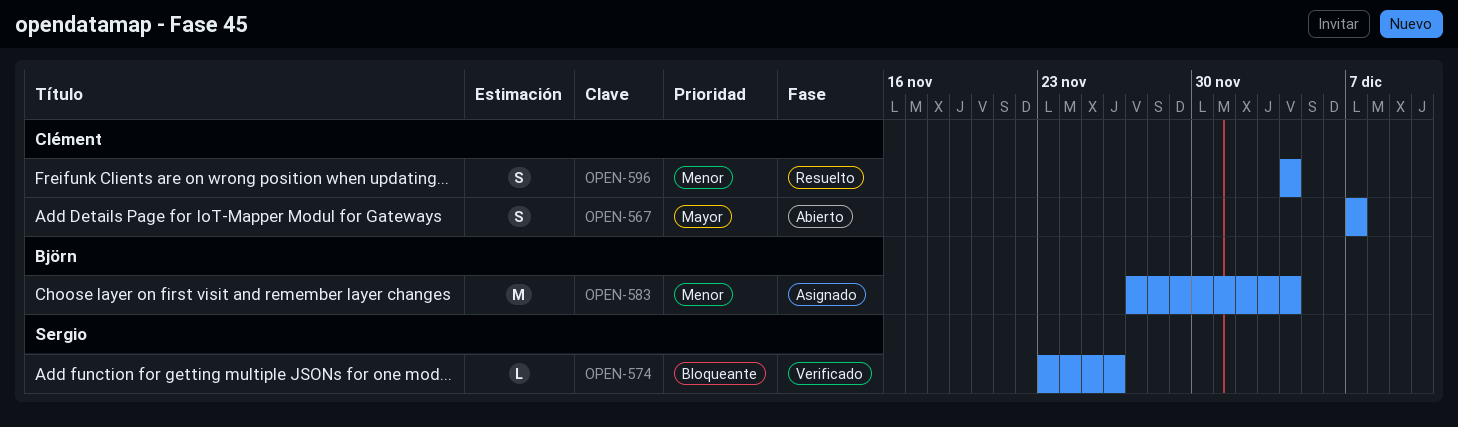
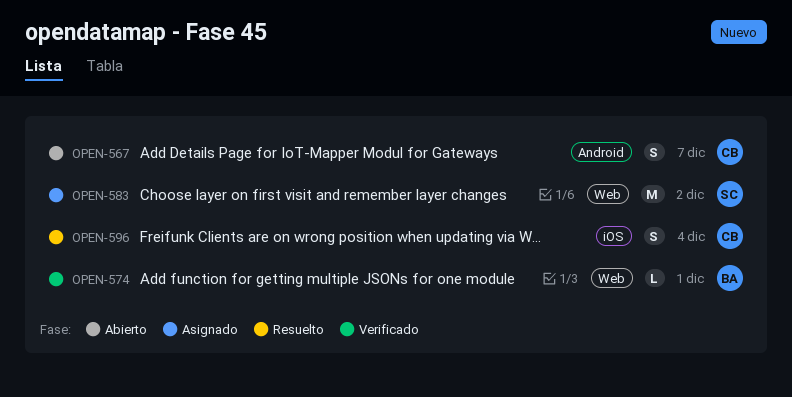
OPEN-574, owner: Sergio -> Björn
OPEN-574, due: Nov 26 -> Dec 1
OPEN-583, owner: Björn -> Sergio
OPEN-583, due: Dec 4 -> Dec 2

